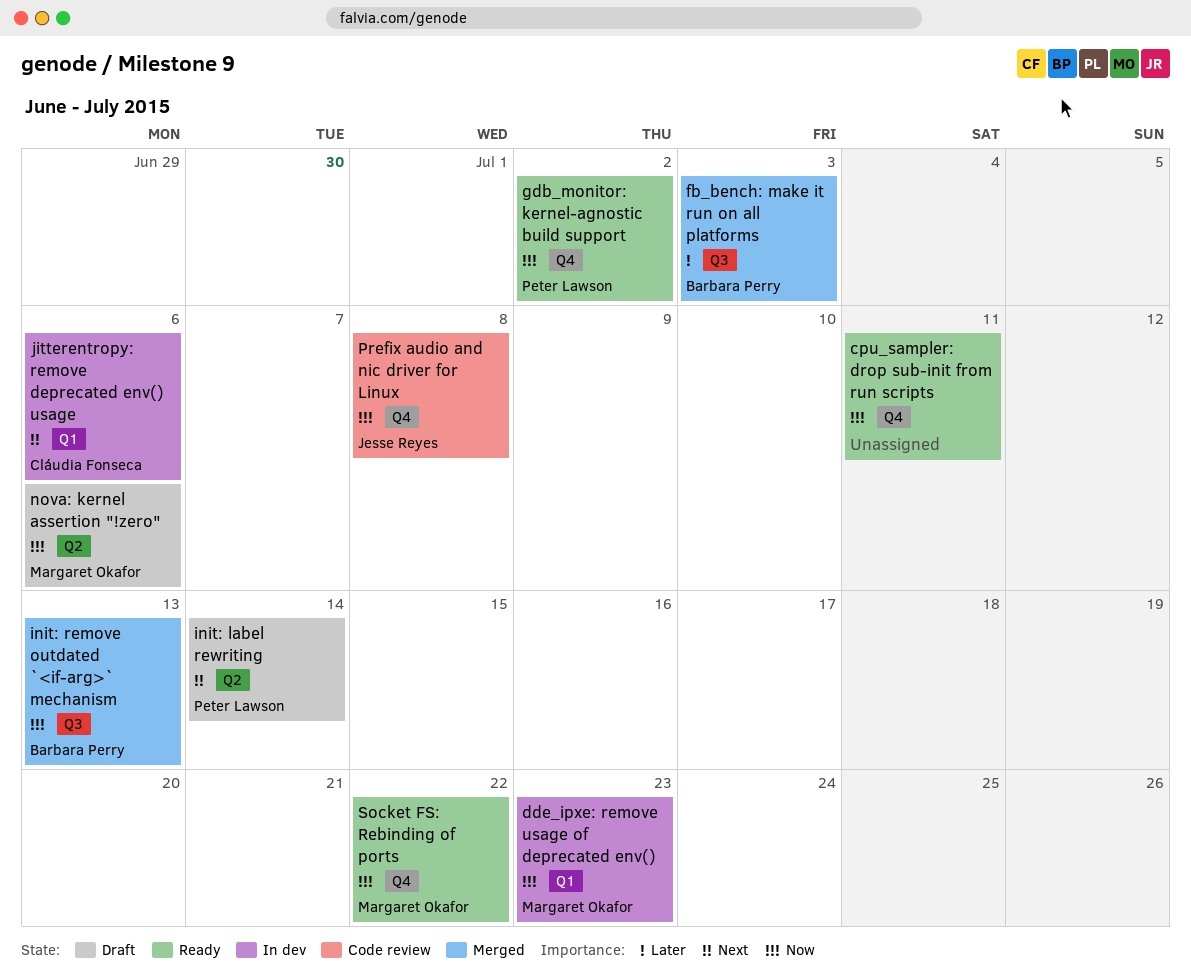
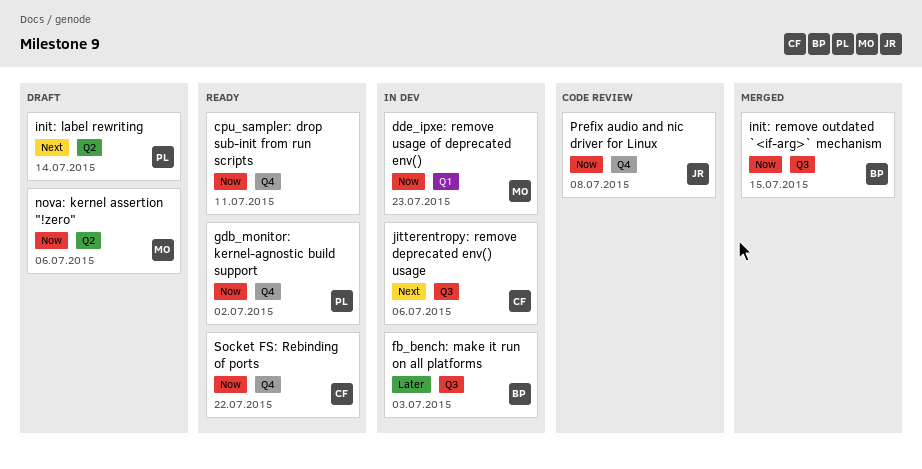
fb_bench: make it run on all platforms, status: Merged -> In dev
init: remove outdated `<if-arg>` mechanism, due: Jul 13 -> Jul 15
jitterentropy: remove deprecated env() usage, label: Q1 -> Q3
Socket FS: Rebinding of ports, owner: Margaret Okafor -> Cláudia Fonseca

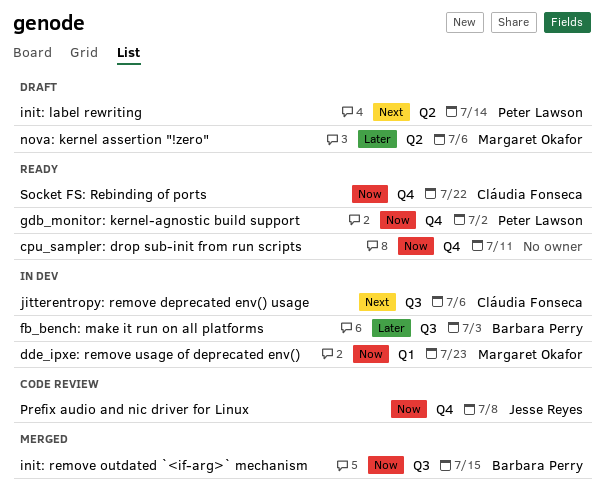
nova: kernel assertion "!zero", priority: Now -> Later

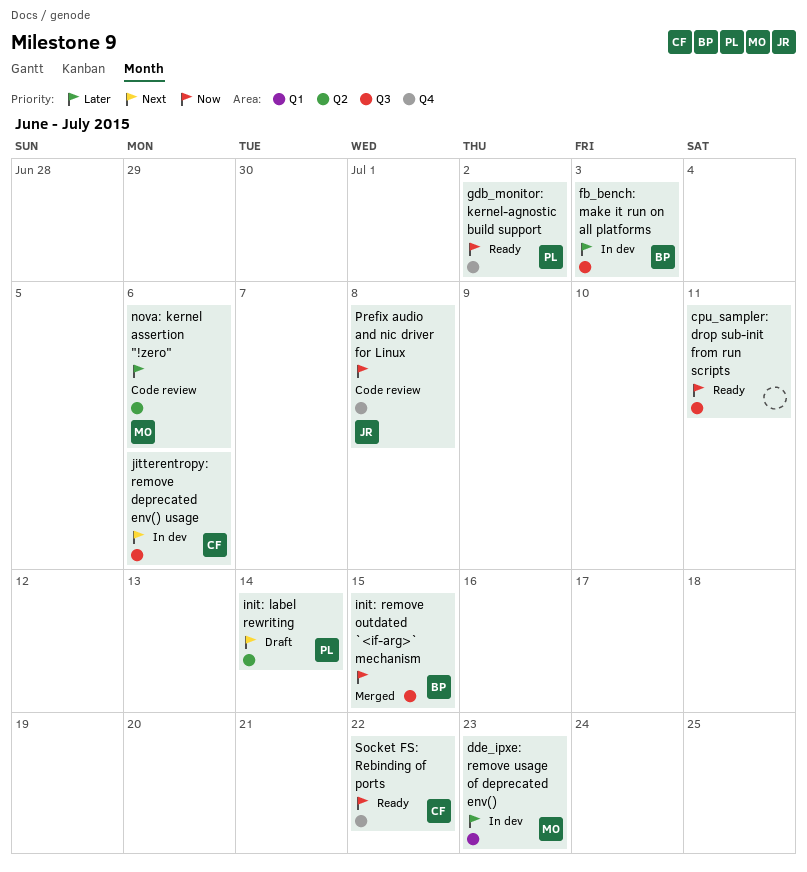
cpu_sampler: drop sub-init from run scripts, label: Q4 -> Q3
dde_ipxe: remove usage of deprecated env(), priority: Now -> Later
nova: kernel assertion "!zero", status: Draft -> Code review

